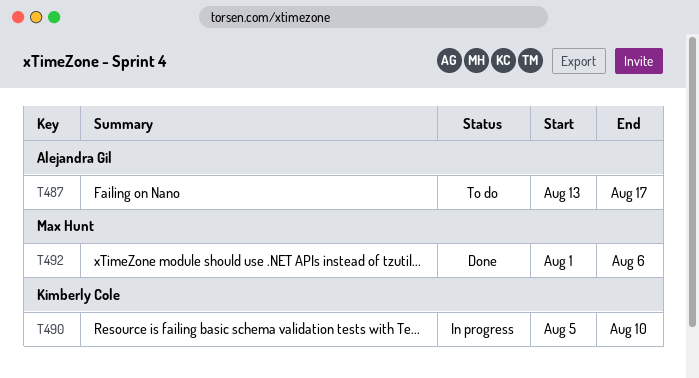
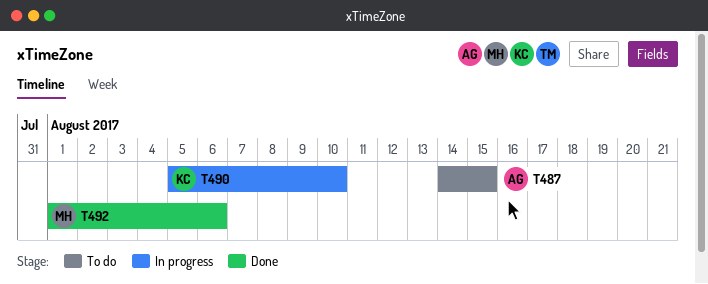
T487, start: Aug 13 -> Aug 14
T487, due: Aug 17 -> Aug 15

